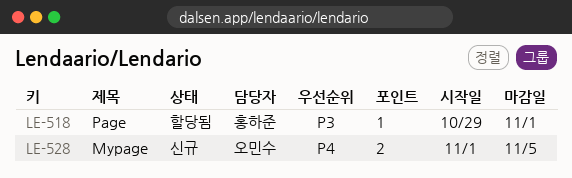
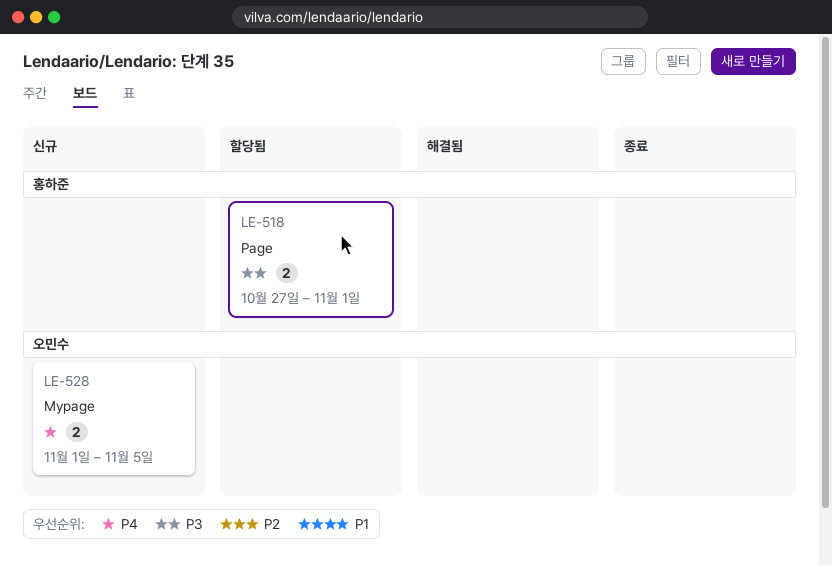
LE-518, estimate: 1 -> 2
LE-518, start: Oct 29 -> Oct 27

